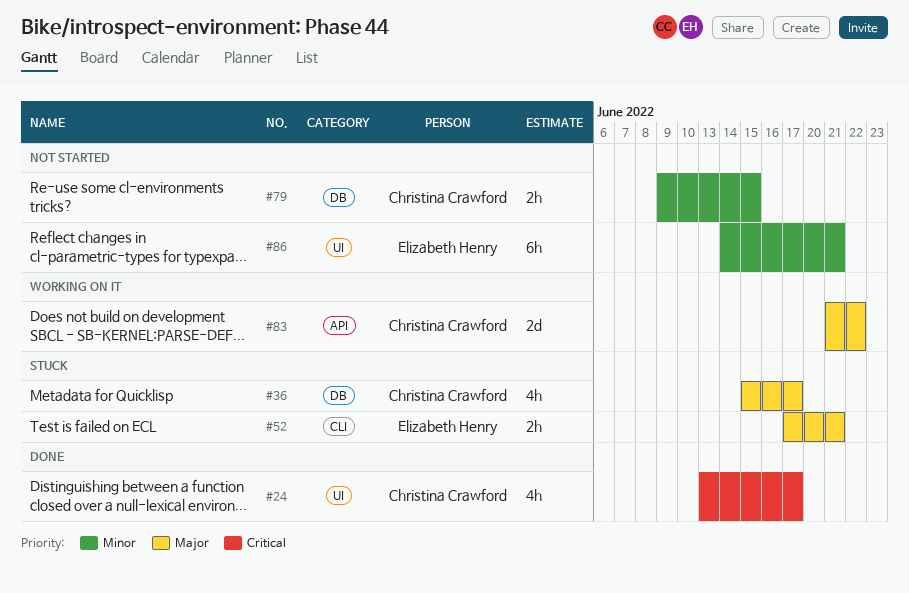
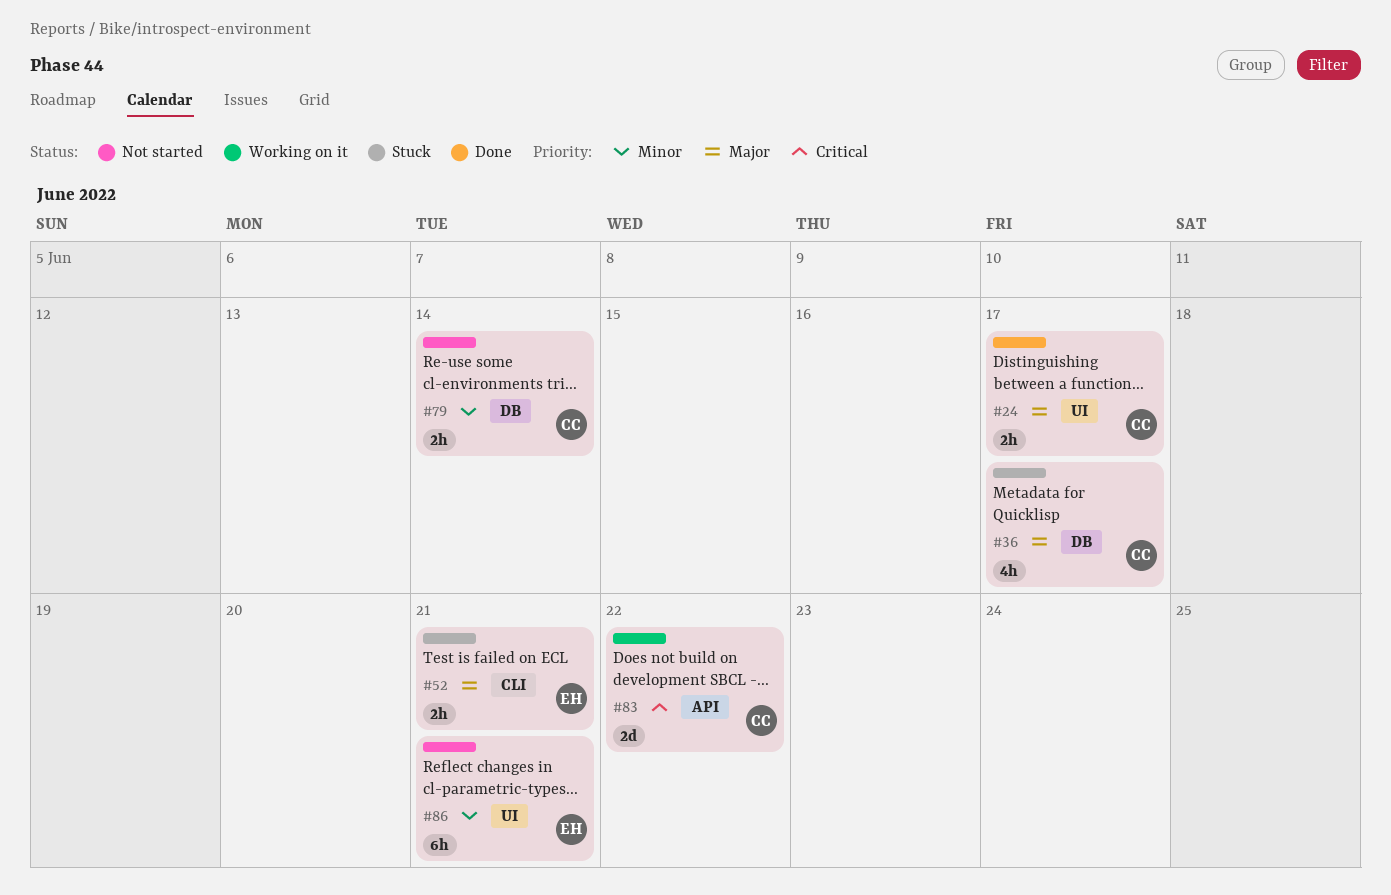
#24, priority: Critical -> Major
#24, estimate: 4h -> 2h
#79, due: Jun 15 -> Jun 14
#83, priority: Major -> Critical

